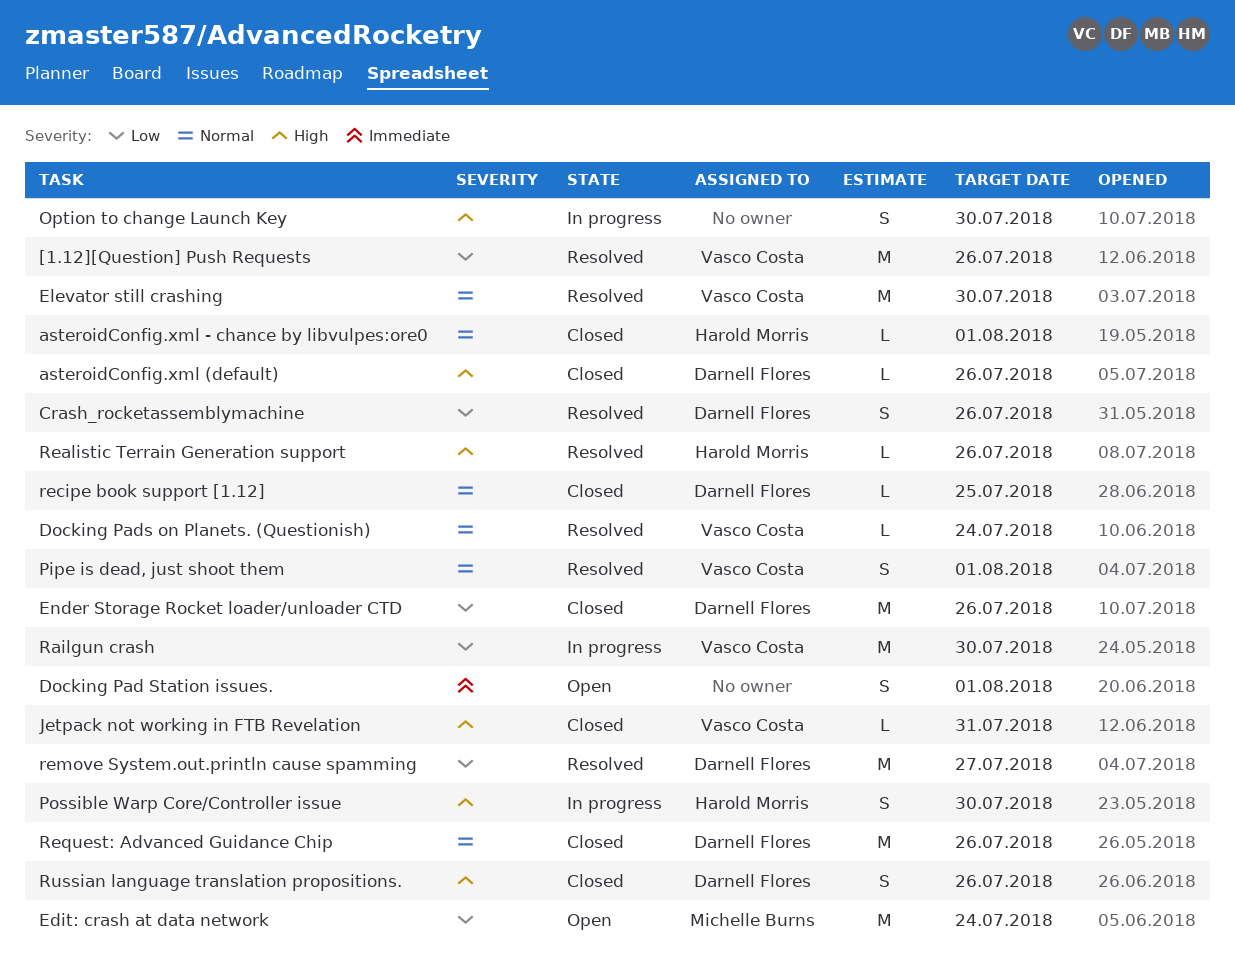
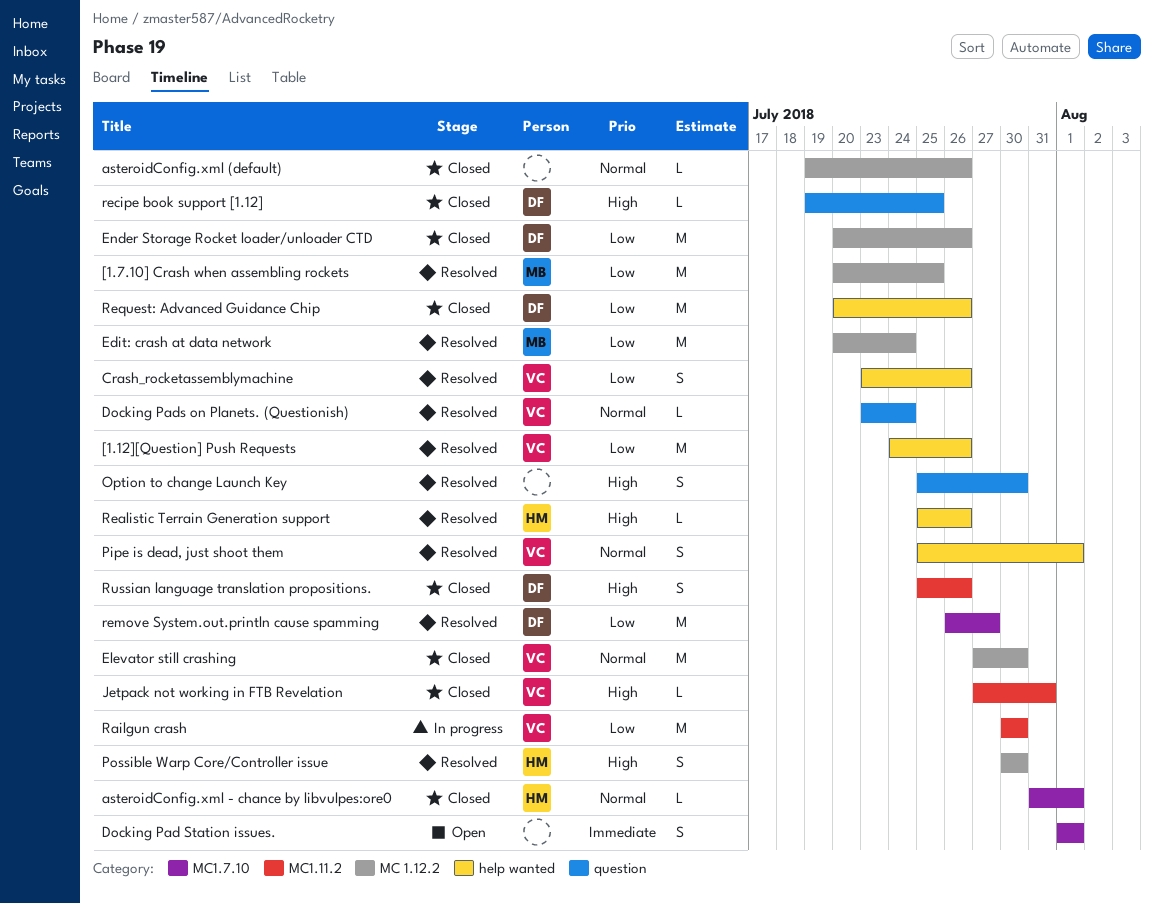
[1.7.10] Crash when assembling rockets: none -> present
asteroidConfig.xml (default), owner: Darnell Flores -> none
asteroidConfig.xml (default), priority: High -> Normal
Crash_rocketassemblymachine, owner: Darnell Flores -> Vasco Costa
Edit: crash at data network, status: Open -> Resolved
Elevator still crashing, status: Resolved -> Closed
Option to change Launch Key, status: In progress -> Resolved
Possible Warp Core/Controller issue, status: In progress -> Resolved
recipe book support [1.12], priority: Normal -> High
Request: Advanced Guidance Chip, priority: Normal -> Low

